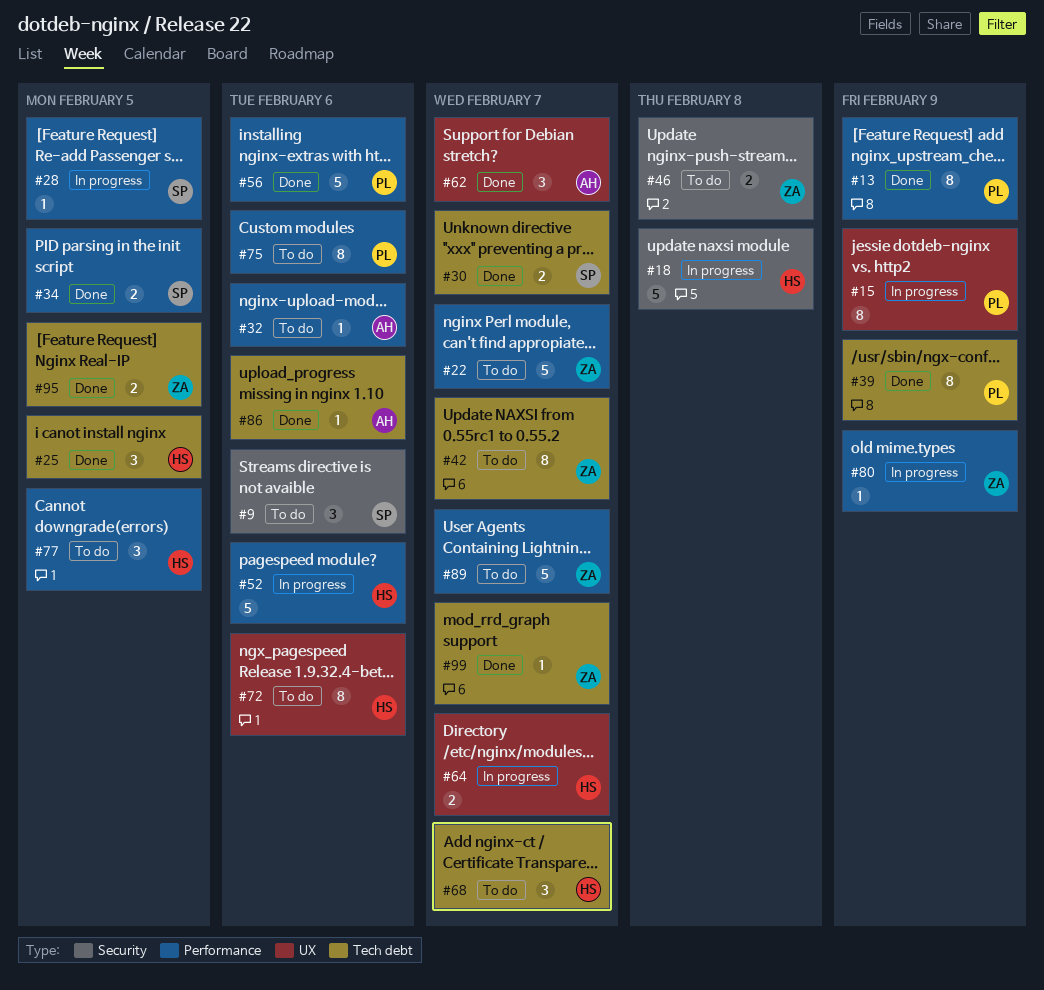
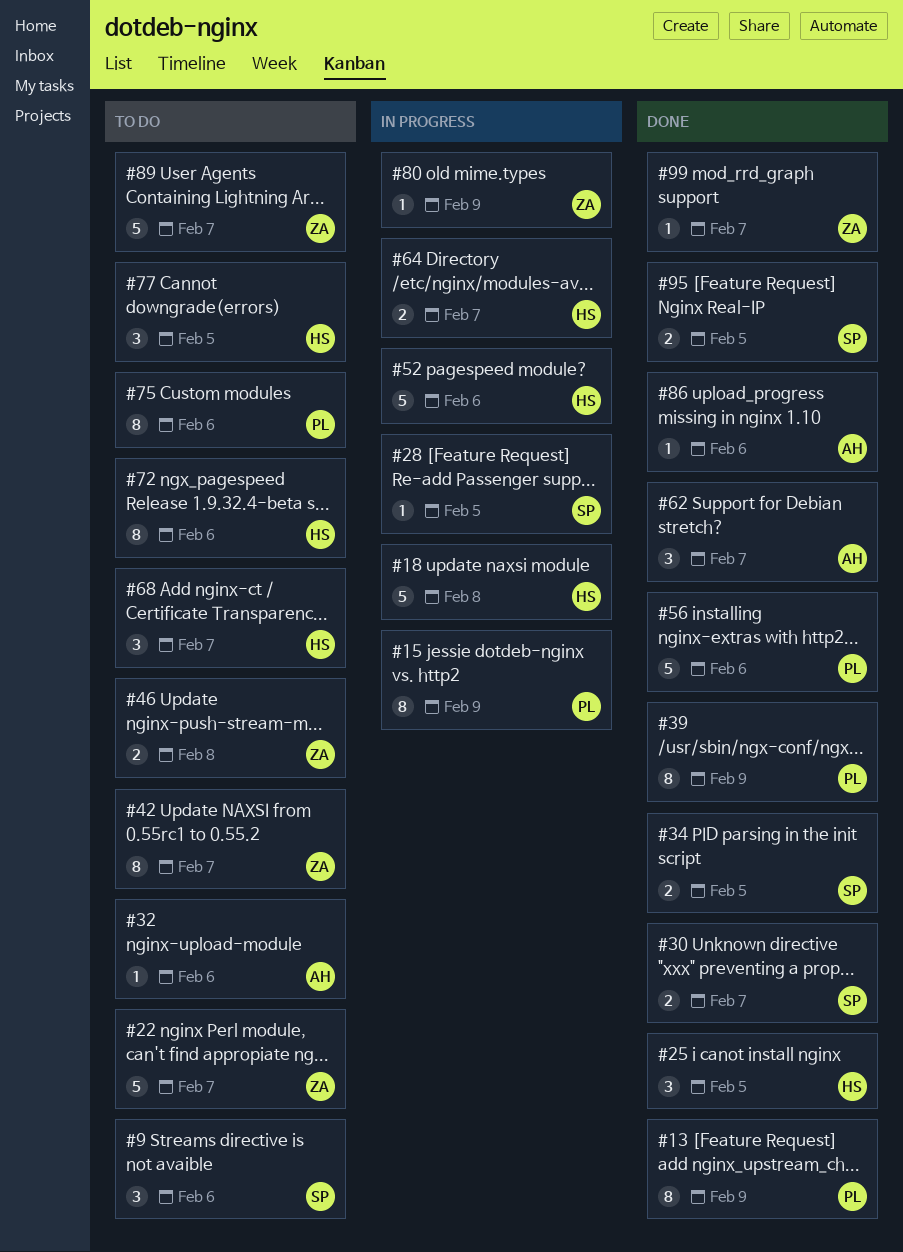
#95, owner: ZA -> SP

